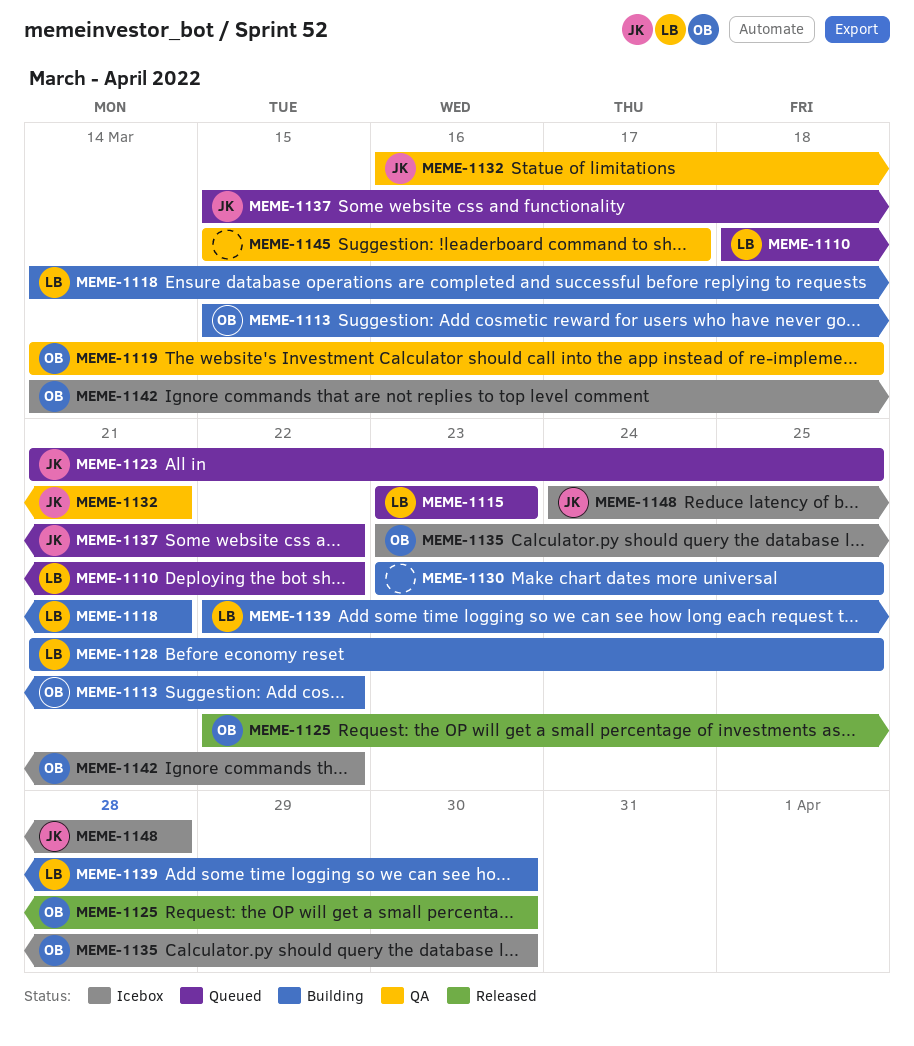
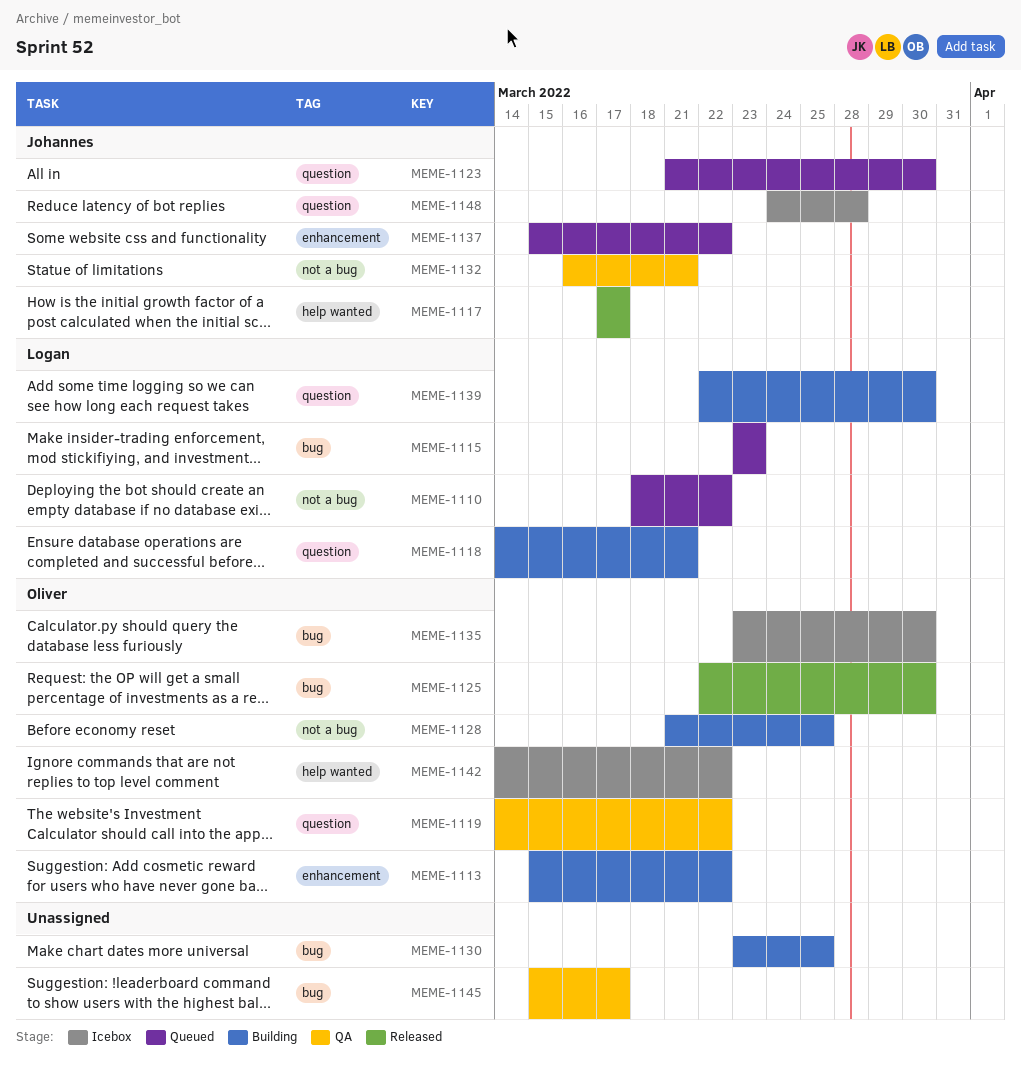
MEME-1117: none -> present
MEME-1119, due: Mar 18 -> Mar 22
MEME-1123, due: Mar 25 -> Mar 30
MEME-1128, owner: Logan -> Oliver

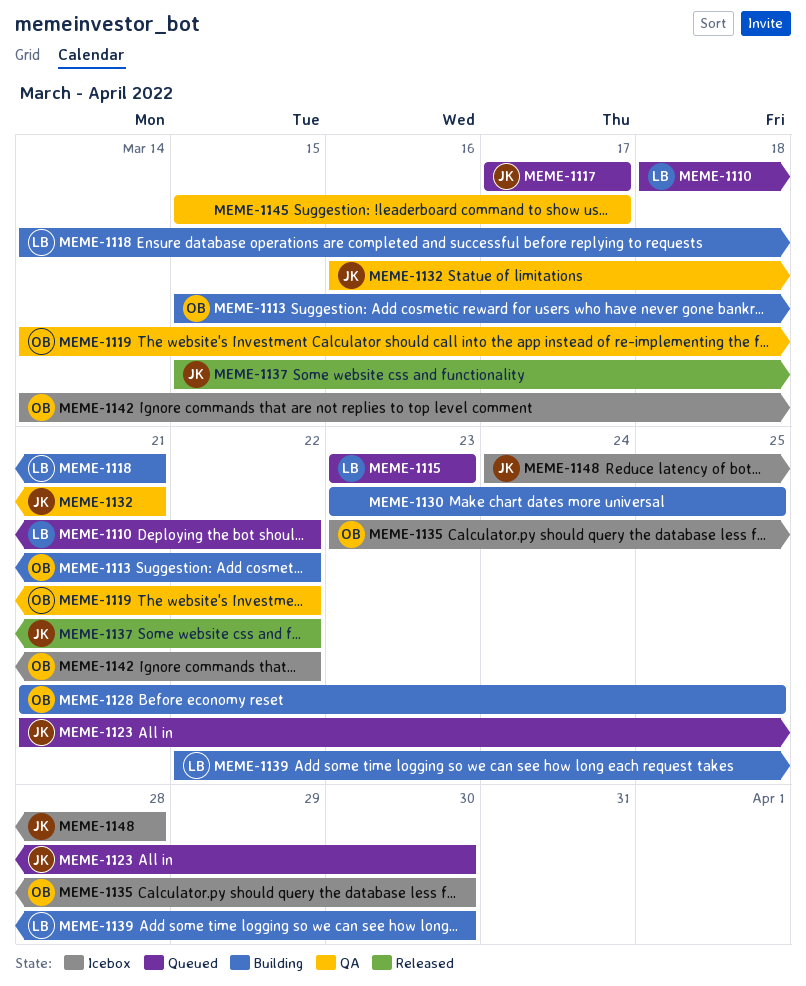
MEME-1117, status: Released -> Queued
MEME-1125: present -> none
MEME-1137, status: Queued -> Released

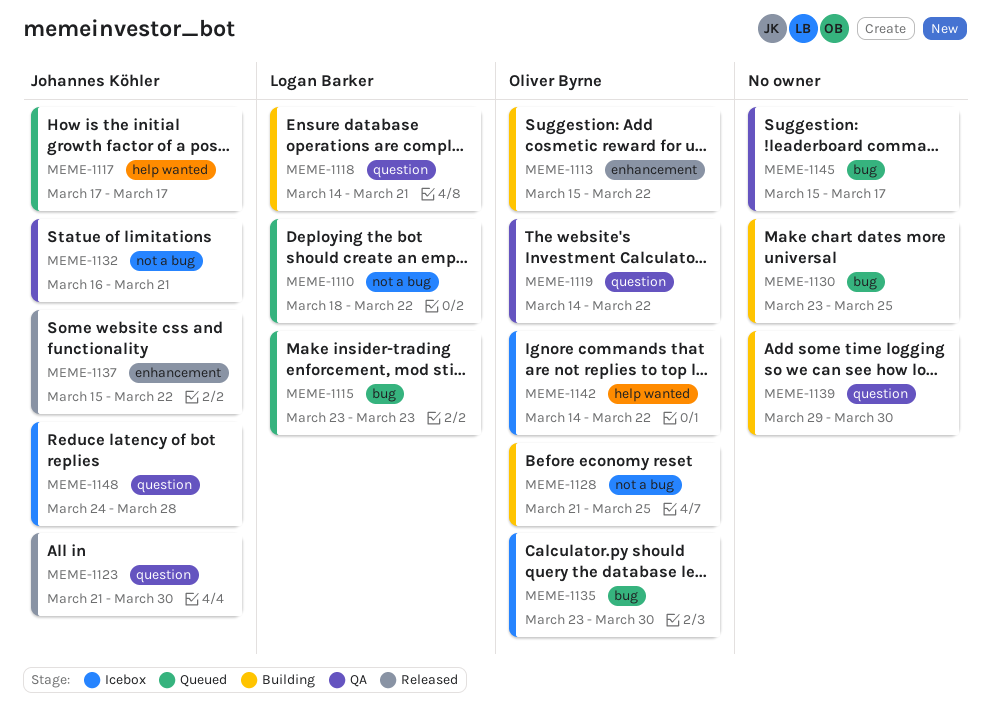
MEME-1123, status: Queued -> Released
MEME-1139, owner: Logan Barker -> none
MEME-1139, start: Mar 22 -> Mar 29

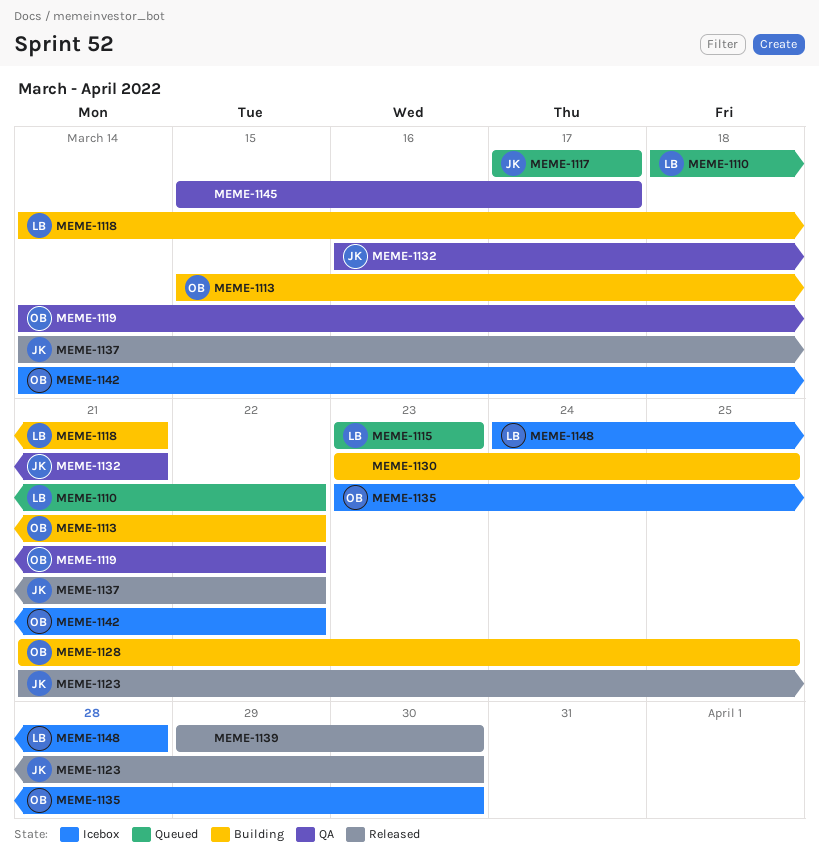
MEME-1137, start: Mar 15 -> Mar 14
MEME-1139, status: Building -> Released
MEME-1148, owner: Johannes Köhler -> Logan Barker

